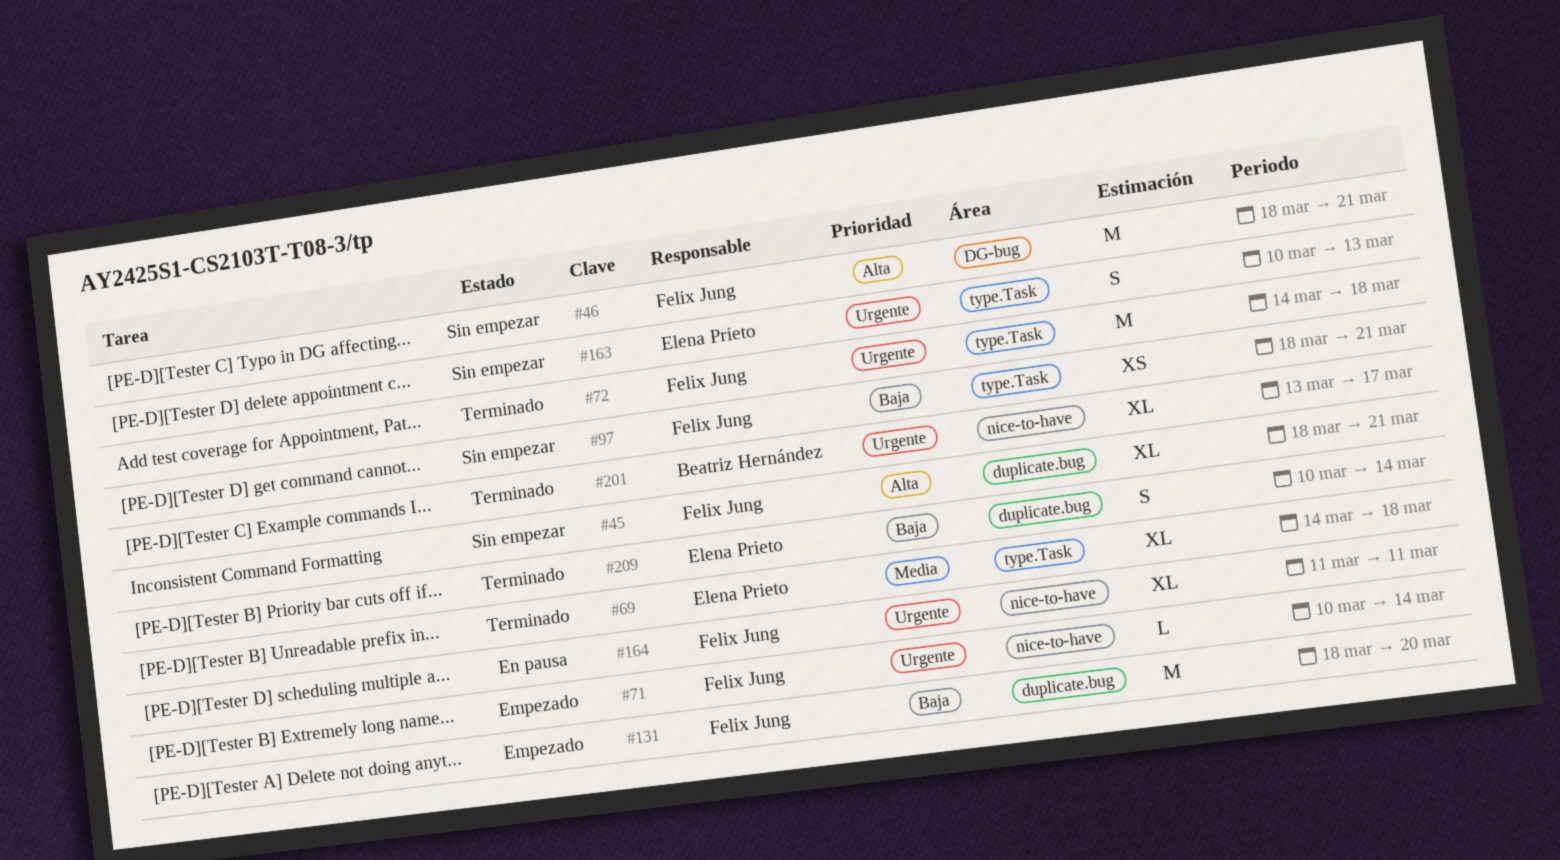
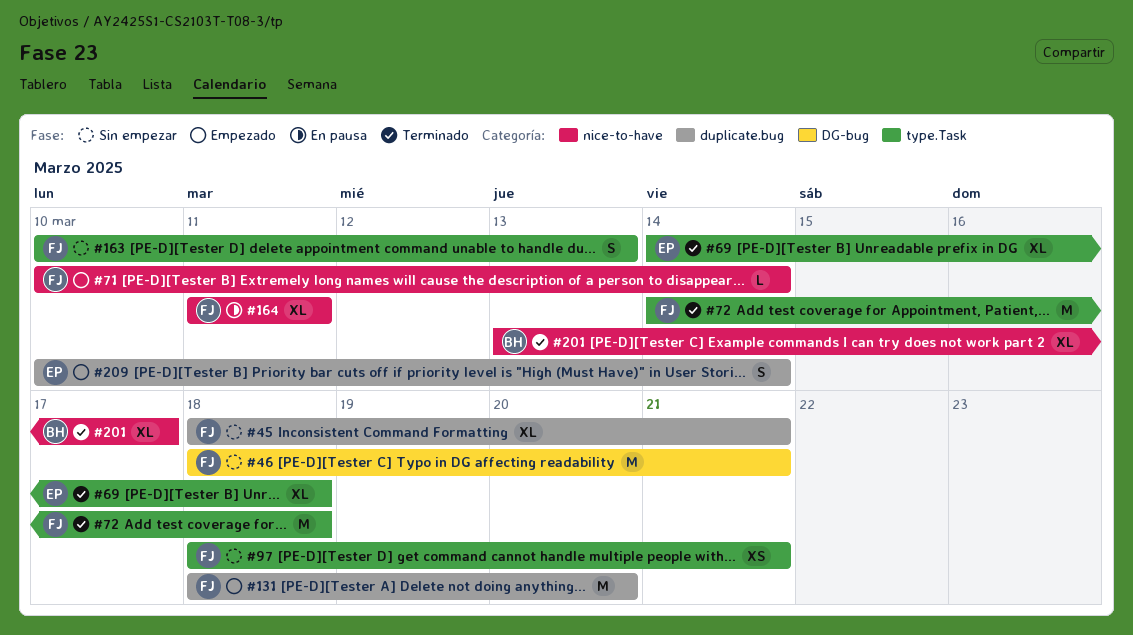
#163, owner: Elena Prieto -> Felix Jung
#209, status: Terminado -> Empezado

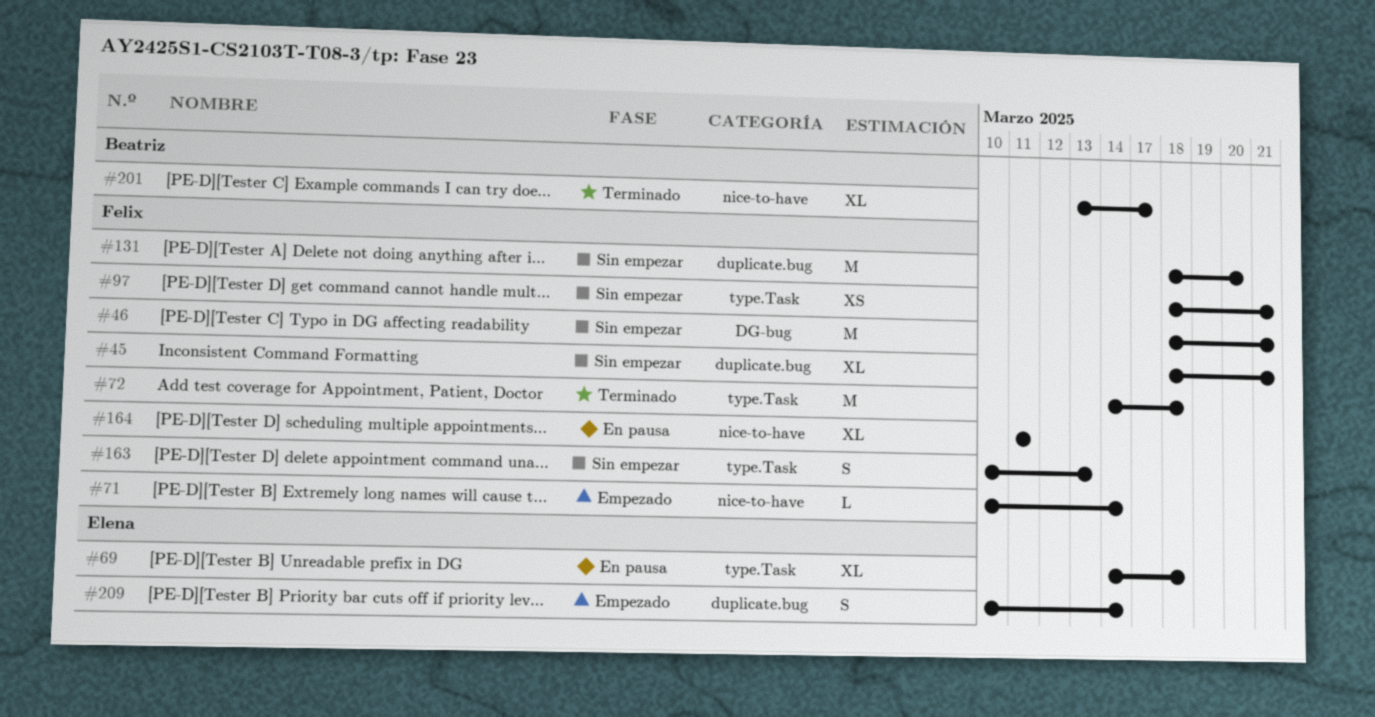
#69, status: Terminado -> En pausa
#131, status: Empezado -> Sin empezar

